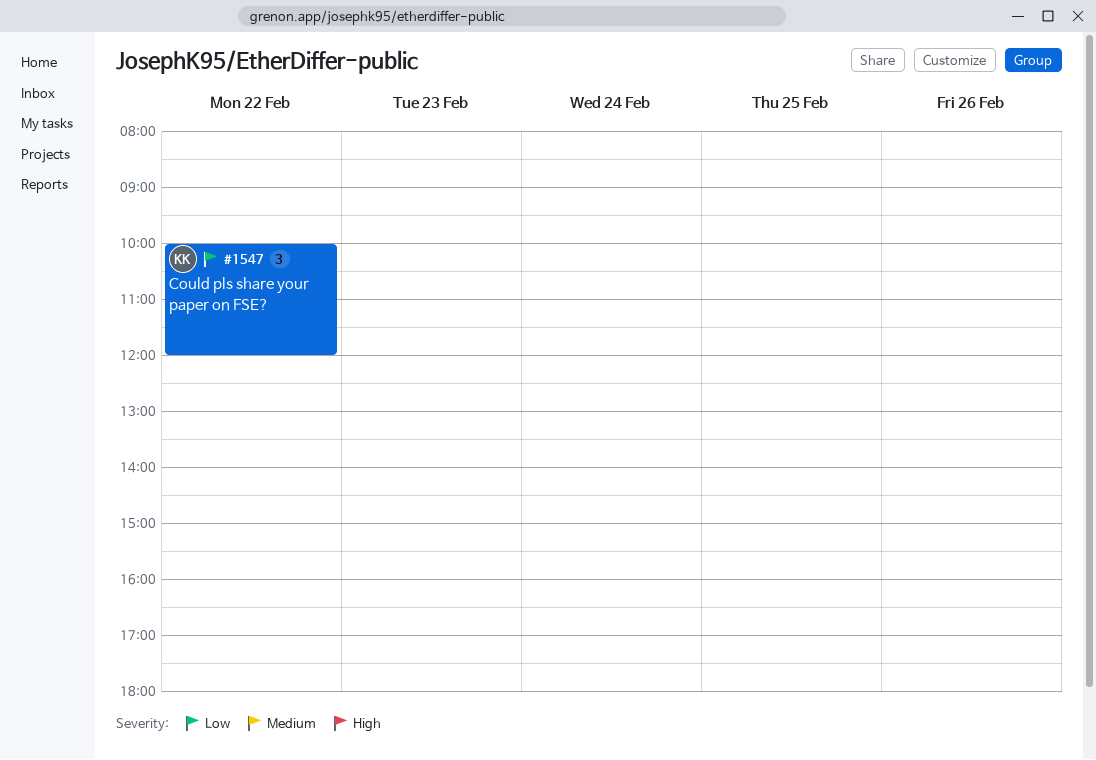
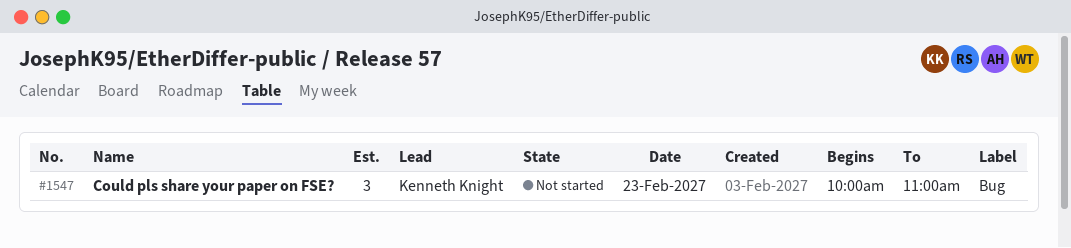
#1547, day: Feb 22 -> Feb 23
#1547, ends: 12:00 -> 11:00

